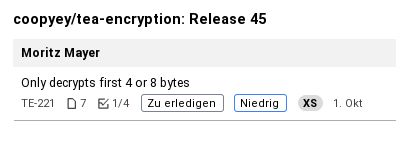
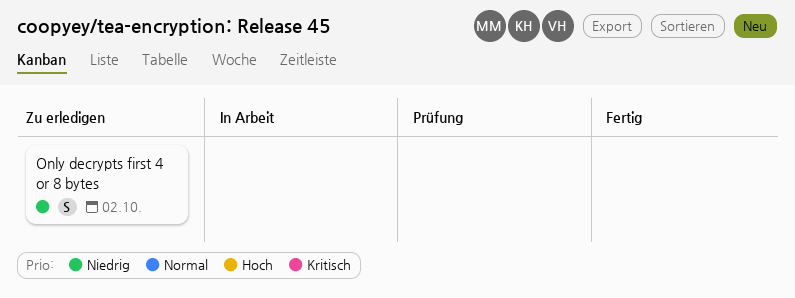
Only decrypts first 4 or 8 bytes, estimate: XS -> S
Only decrypts first 4 or 8 bytes, due: Oct 1 -> Oct 2

